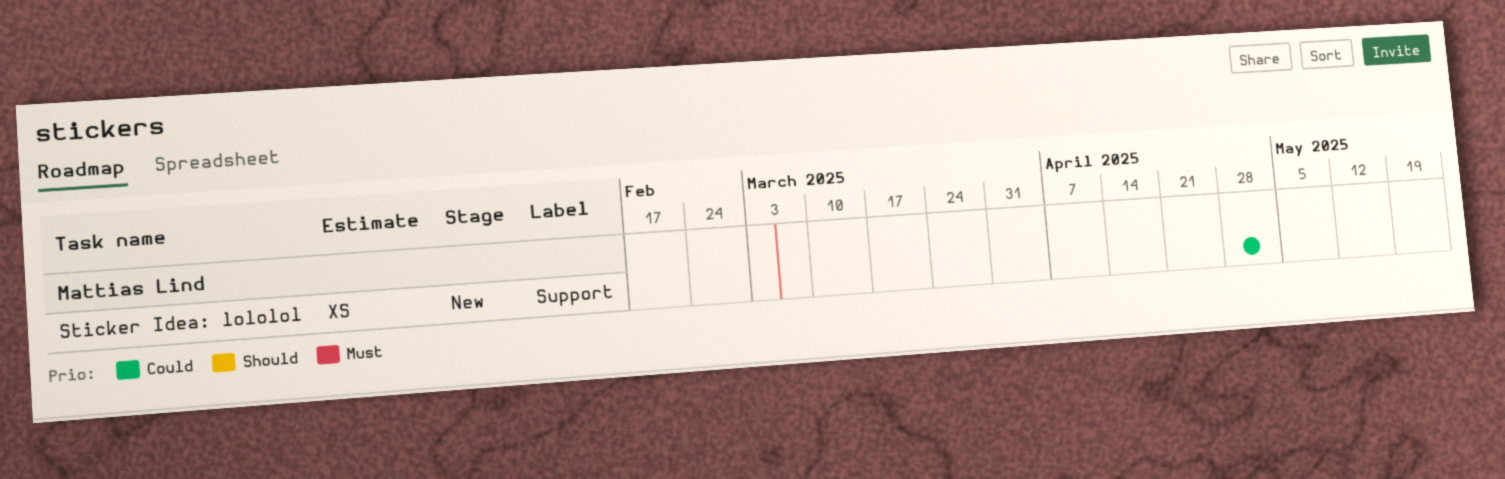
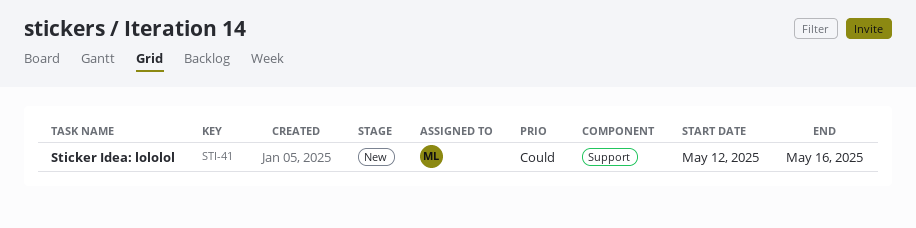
Sticker Idea: lololol, start: Apr 28 -> May 12
Sticker Idea: lololol, due: May 2 -> May 16

